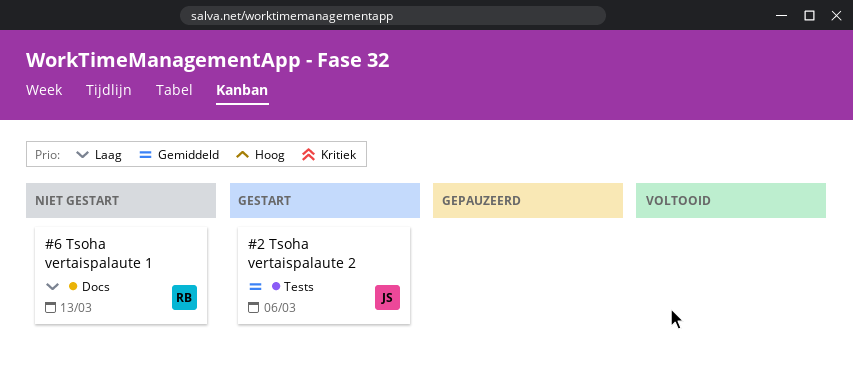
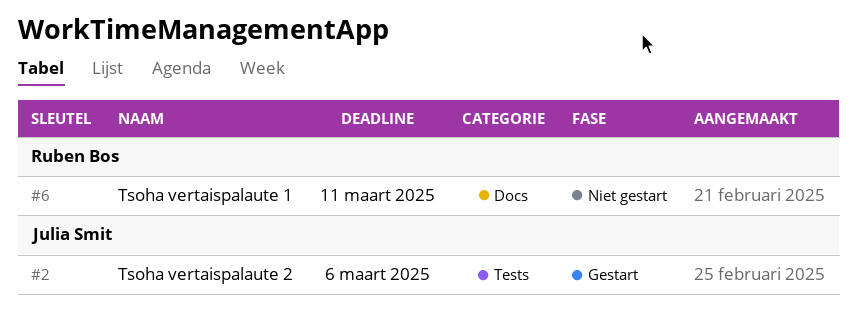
#6, due: Mar 13 -> Mar 11

